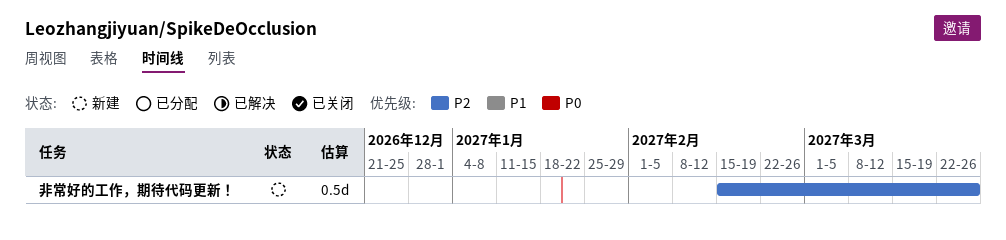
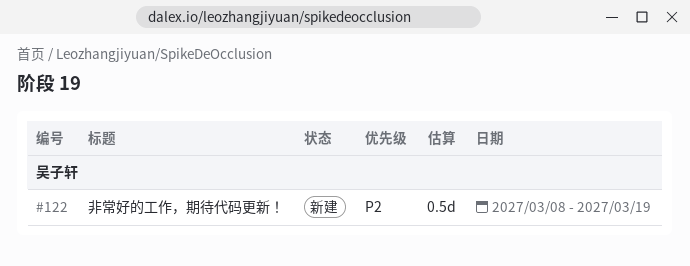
非常好的工作，期待代码更新！, start: Feb 15 -> Mar 8
非常好的工作，期待代码更新！, due: Mar 26 -> Mar 19

